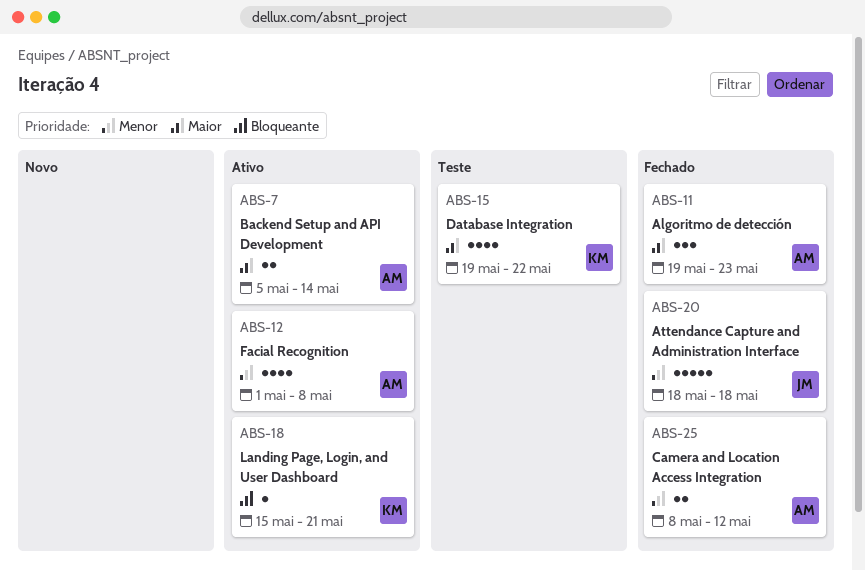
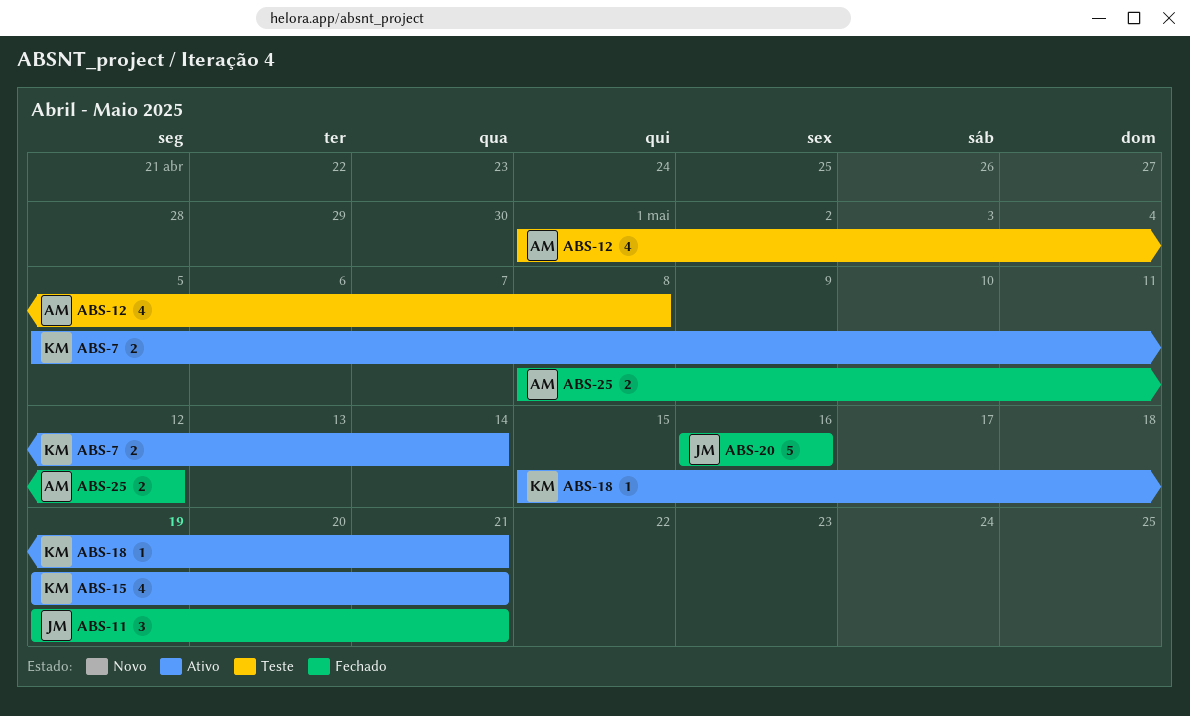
ABS-7, owner: AM -> KM
ABS-11, owner: AM -> JM
ABS-11, due: May 23 -> May 21
ABS-12, status: Ativo -> Teste
ABS-15, status: Teste -> Ativo
ABS-15, due: May 22 -> May 21
ABS-20, start: May 18 -> May 16
ABS-20, due: May 18 -> May 16

